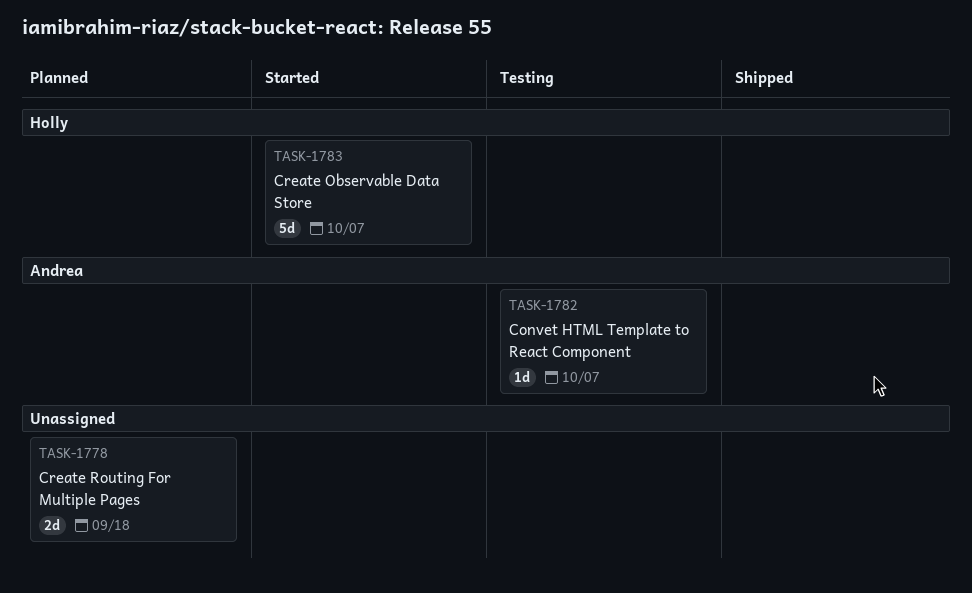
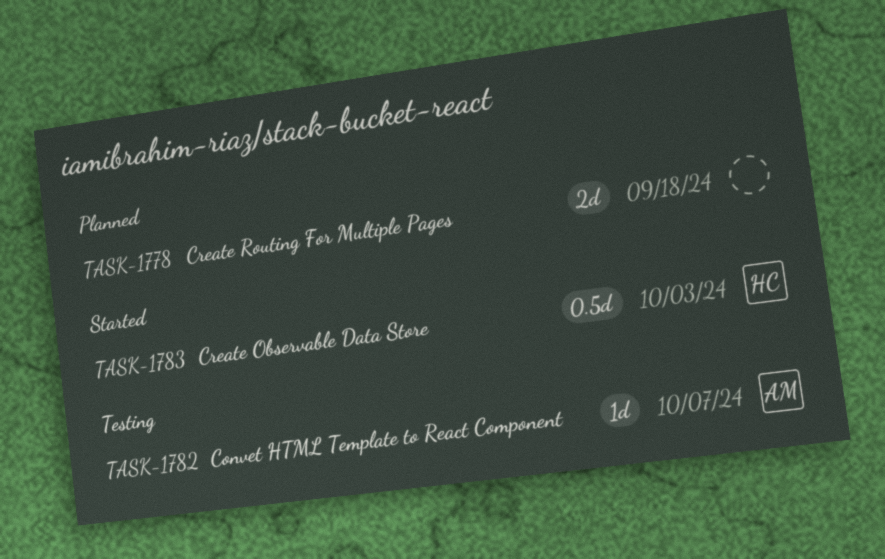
TASK-1783, estimate: 5d -> 0.5d
TASK-1783, due: Oct 7 -> Oct 3

